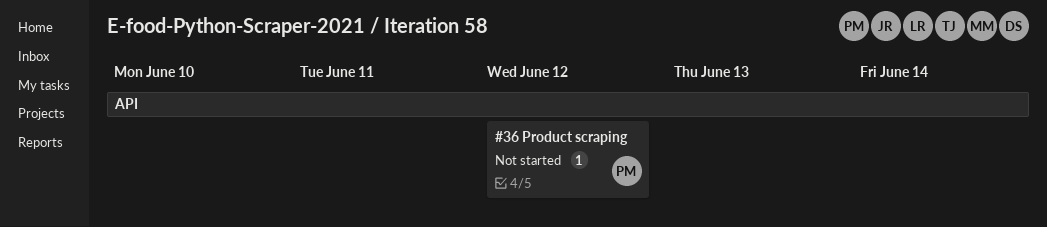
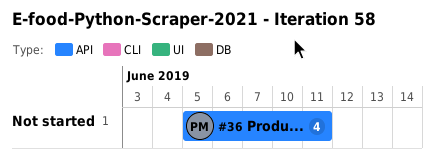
#36, estimate: 1 -> 4
#36, due: Jun 12 -> Jun 11

